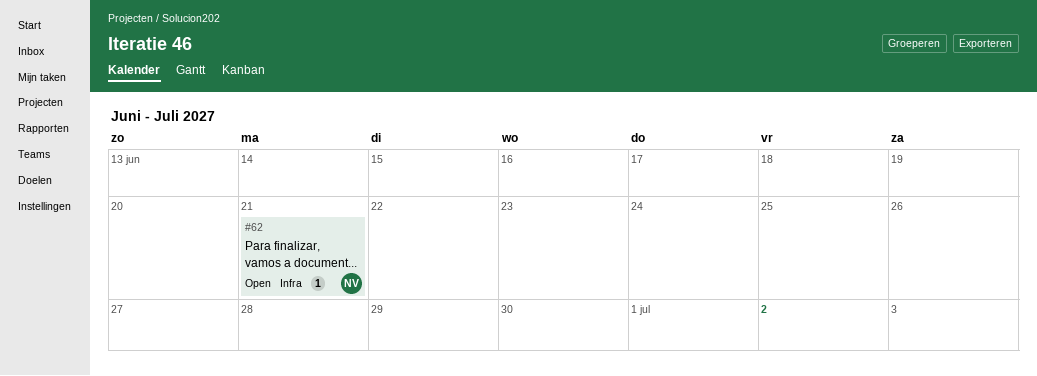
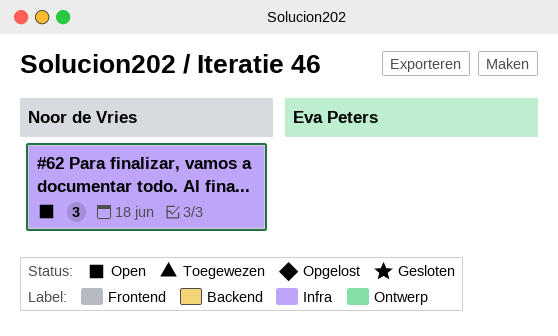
#62, estimate: 1 -> 3
#62, due: Jun 21 -> Jun 18

